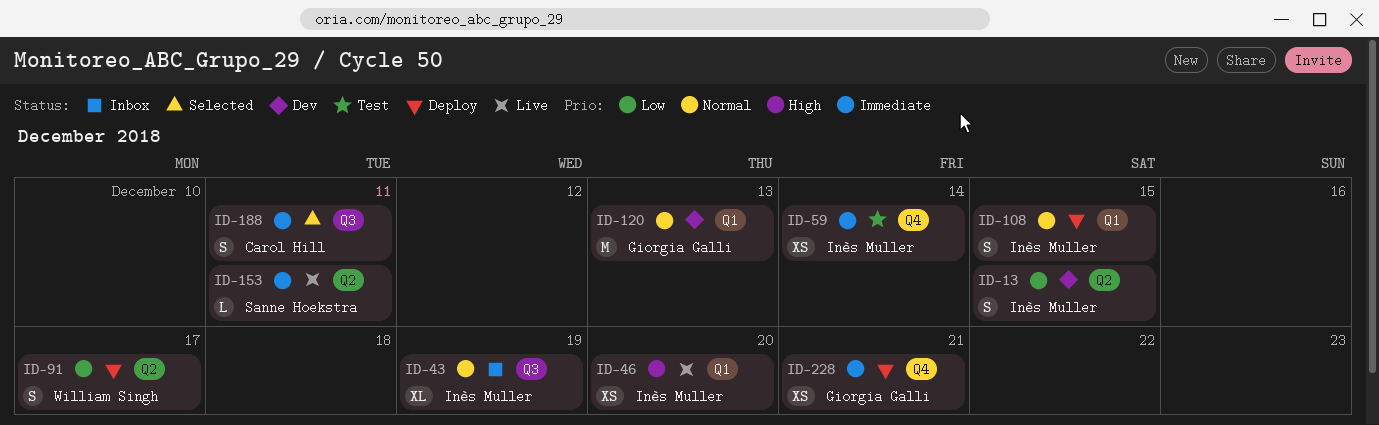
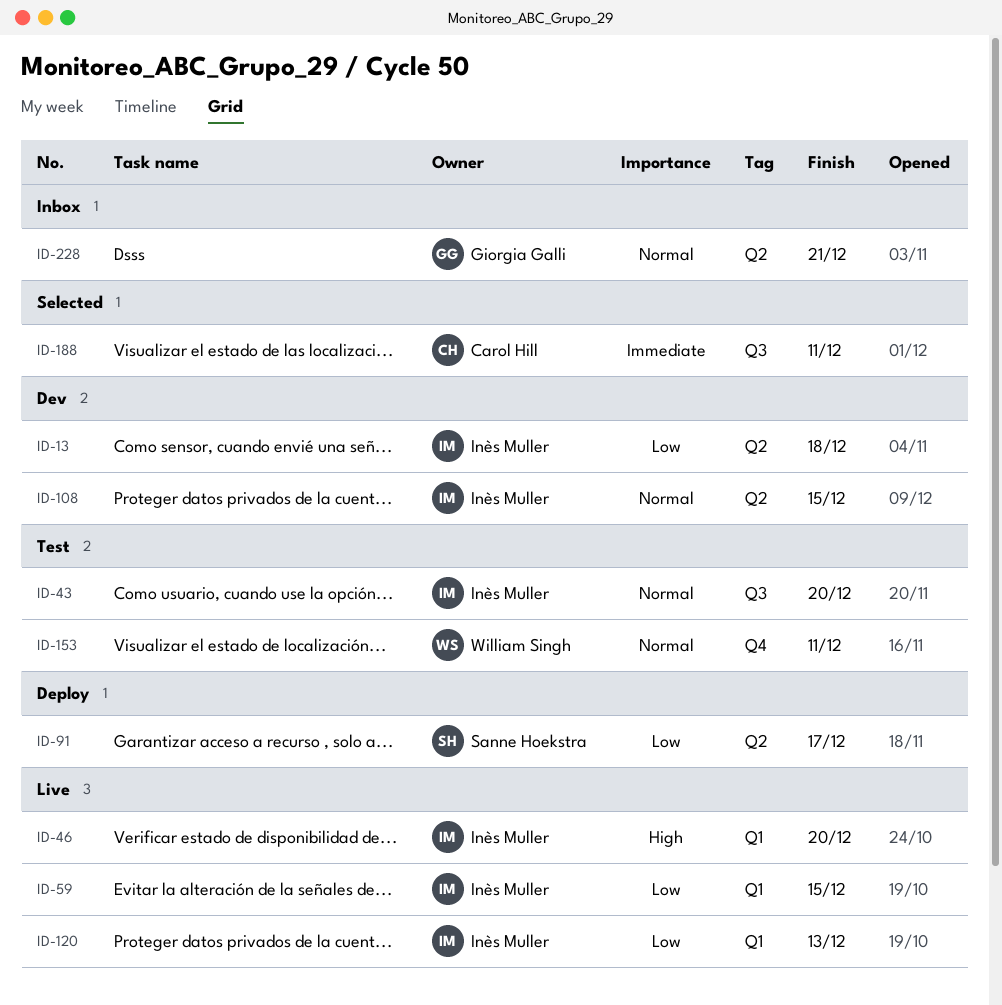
ID-13, due: Dec 15 -> Dec 18
ID-43, status: Inbox -> Test
ID-43, due: Dec 19 -> Dec 20
ID-59, status: Test -> Live
ID-59, priority: Immediate -> Low
ID-59, label: Q4 -> Q1
ID-59, due: Dec 14 -> Dec 15
ID-91, owner: William Singh -> Sanne Hoekstra
ID-108, status: Deploy -> Dev
ID-108, label: Q1 -> Q2
ID-120, status: Dev -> Live
ID-120, owner: Giorgia Galli -> Inès Muller
ID-120, priority: Normal -> Low
ID-153, status: Live -> Test
ID-153, owner: Sanne Hoekstra -> William Singh
ID-153, priority: Immediate -> Normal
ID-153, label: Q2 -> Q4
ID-228, status: Deploy -> Inbox
ID-228, priority: Immediate -> Normal
ID-228, label: Q4 -> Q2

